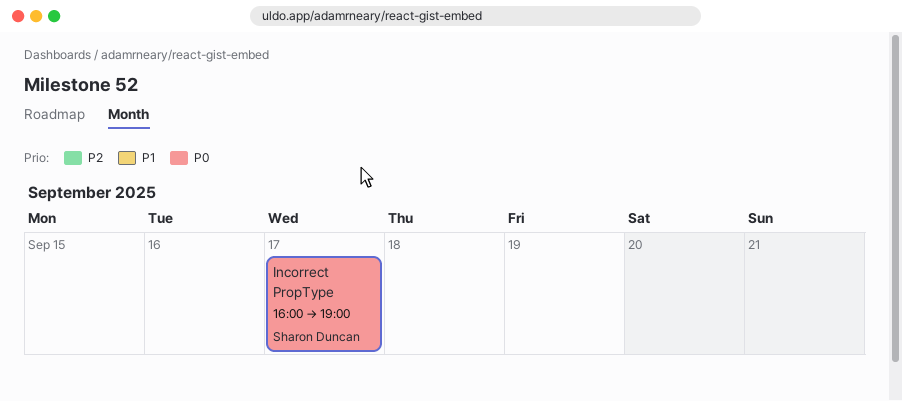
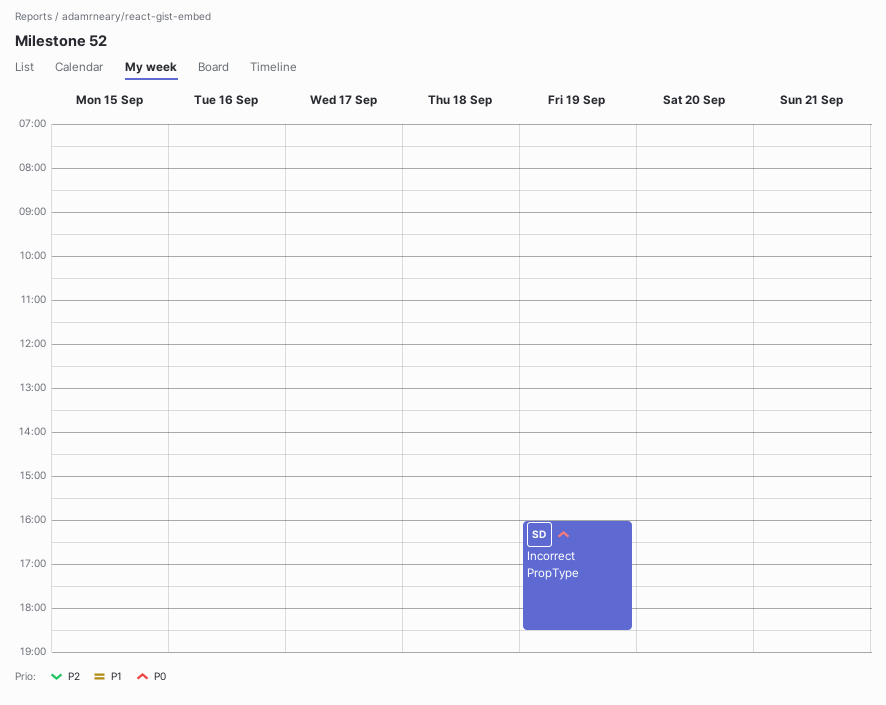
Incorrect PropType, day: Sep 17 -> Sep 19
Incorrect PropType, ends: 19:00 -> 18:30

